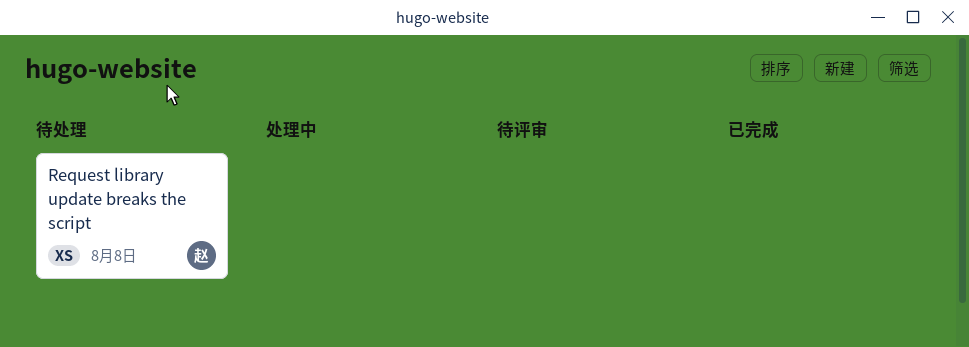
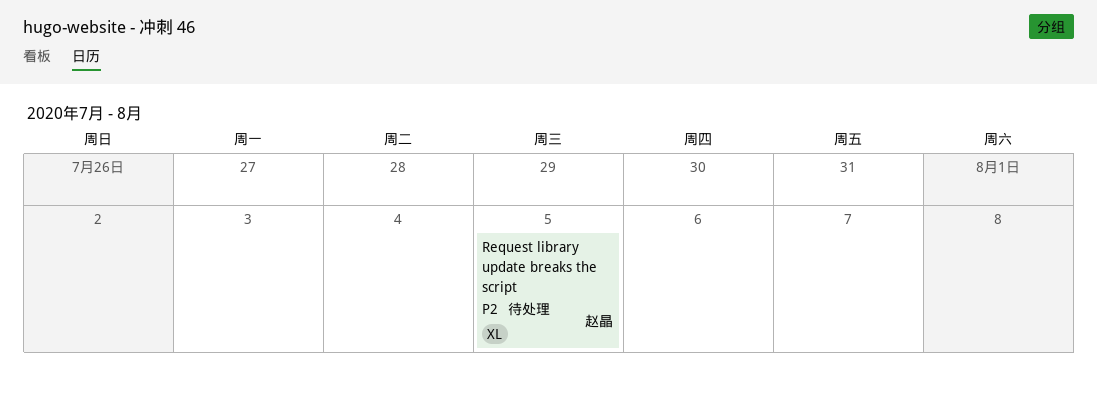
Request library update breaks the script, estimate: XS -> XL
Request library update breaks the script, due: Aug 8 -> Aug 5

